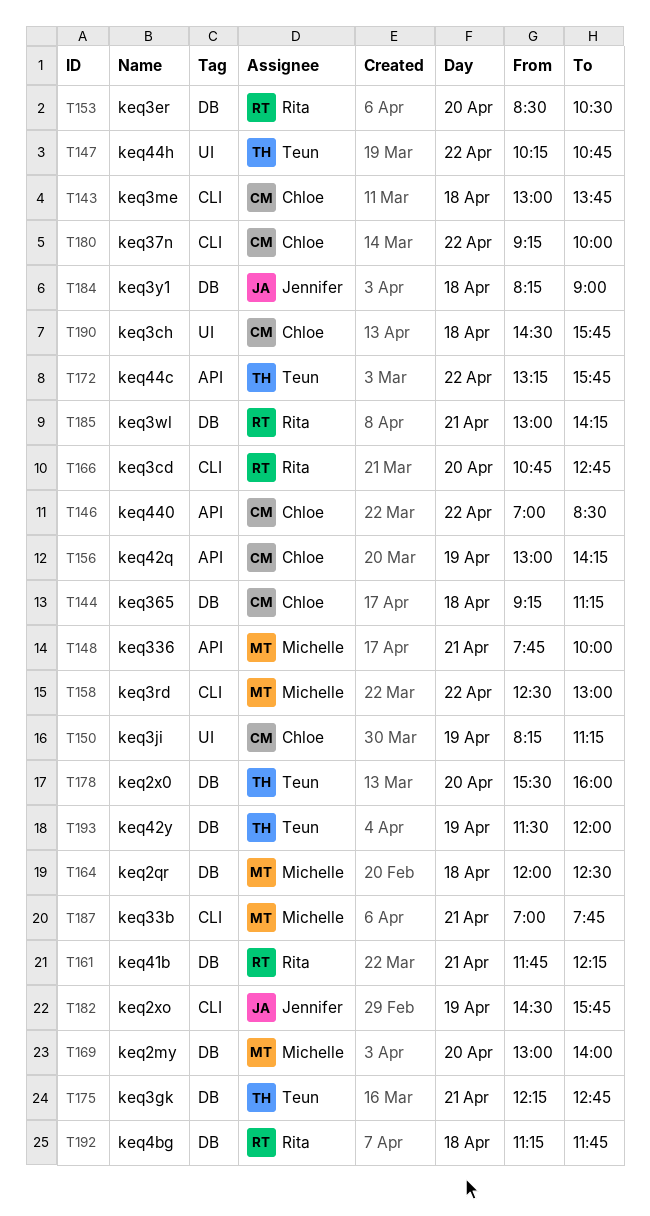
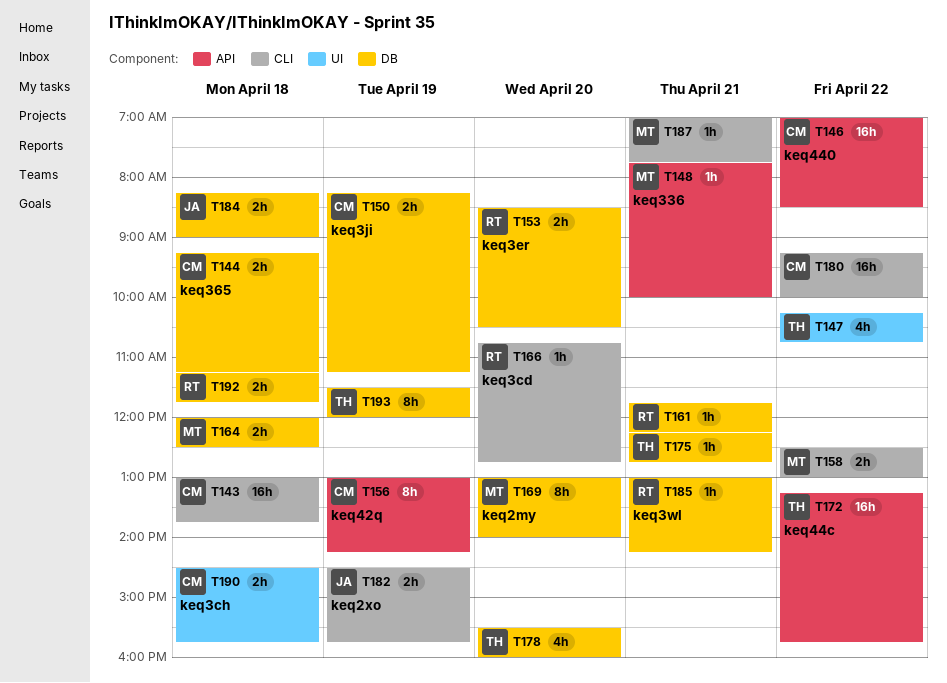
T150, label: UI -> DB

